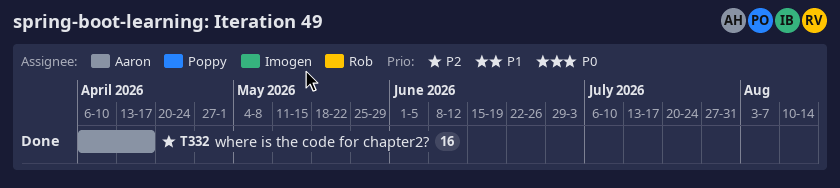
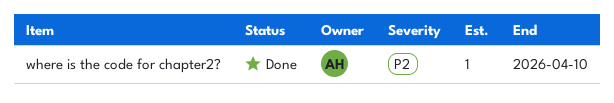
where is the code for chapter2?, estimate: 16 -> 1
where is the code for chapter2?, due: Apr 17 -> Apr 10

